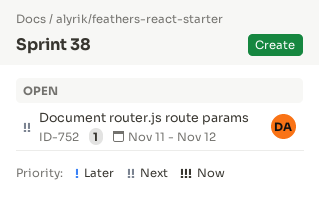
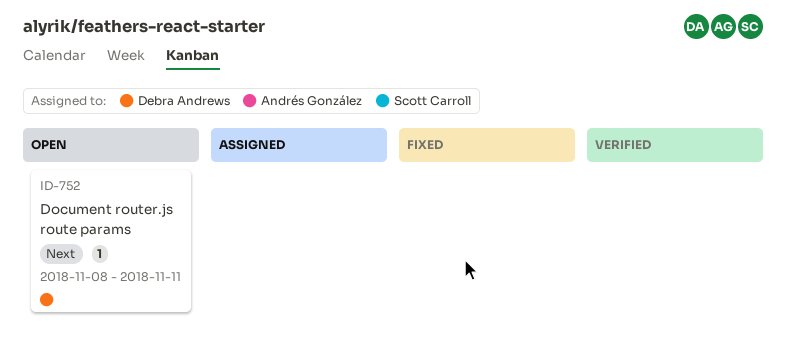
ID-752, start: Nov 11 -> Nov 8
ID-752, due: Nov 12 -> Nov 11

